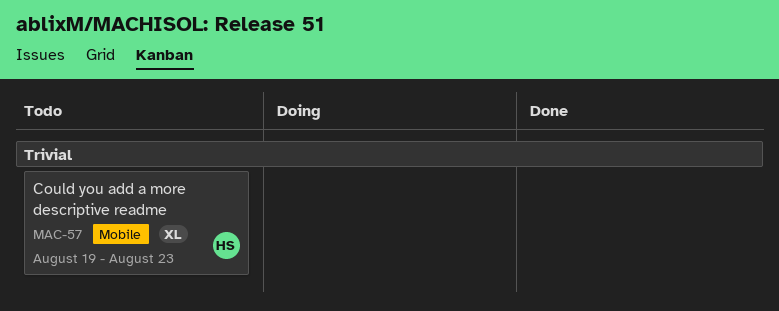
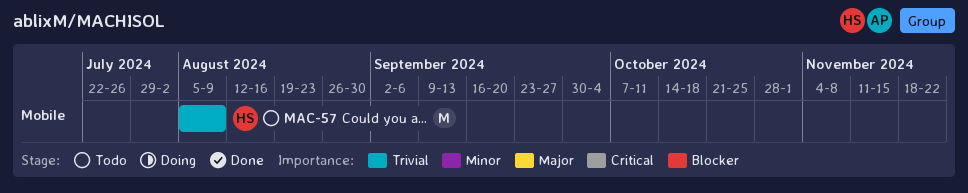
MAC-57, estimate: XL -> M
MAC-57, start: Aug 19 -> Aug 5
MAC-57, due: Aug 23 -> Aug 9

